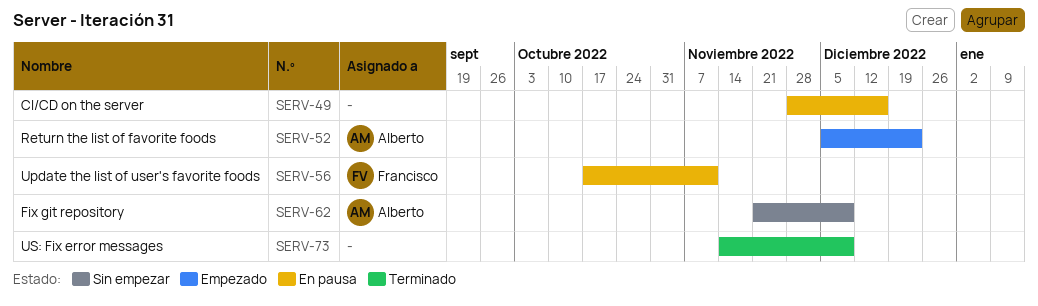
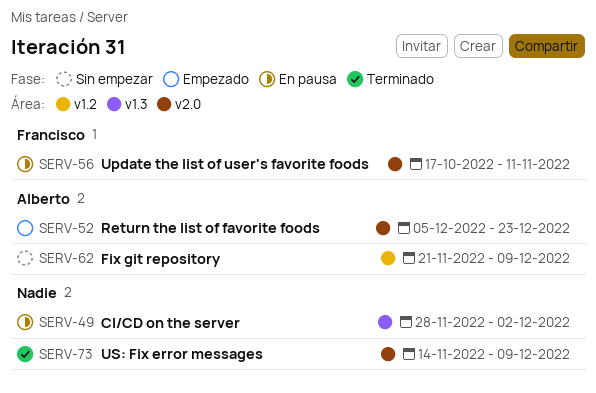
SERV-49, due: Dec 16 -> Dec 2

